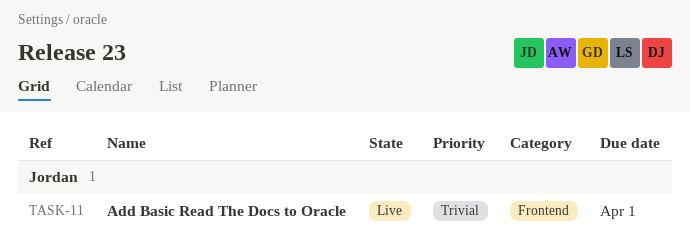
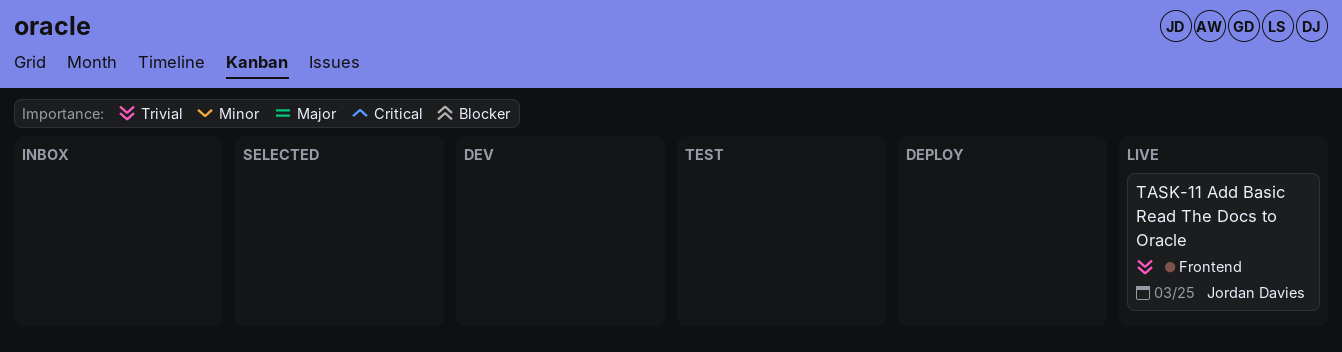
TASK-11, due: Apr 1 -> Mar 25

